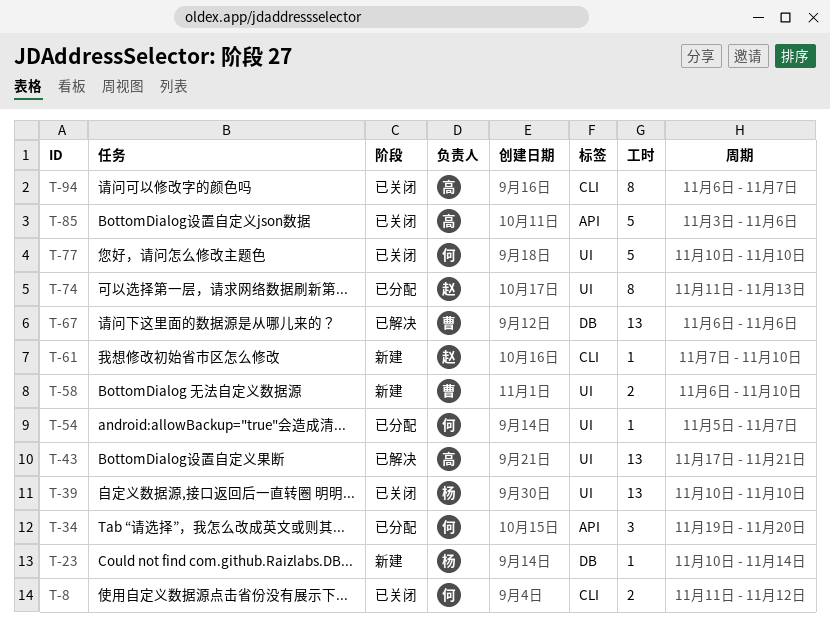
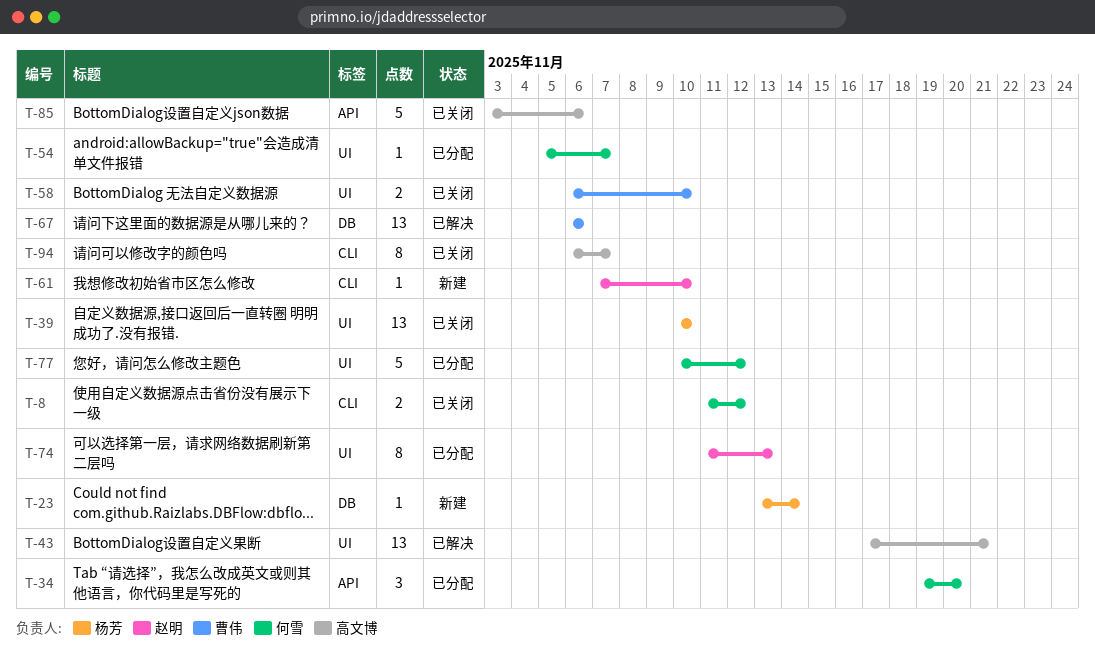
T-23, start: Nov 10 -> Nov 13
T-58, status: 新建 -> 已关闭
T-77, status: 已关闭 -> 已分配
T-77, due: Nov 10 -> Nov 12

